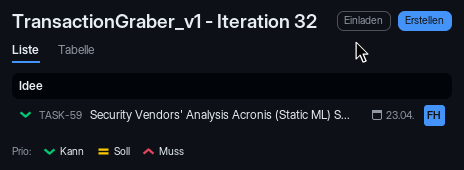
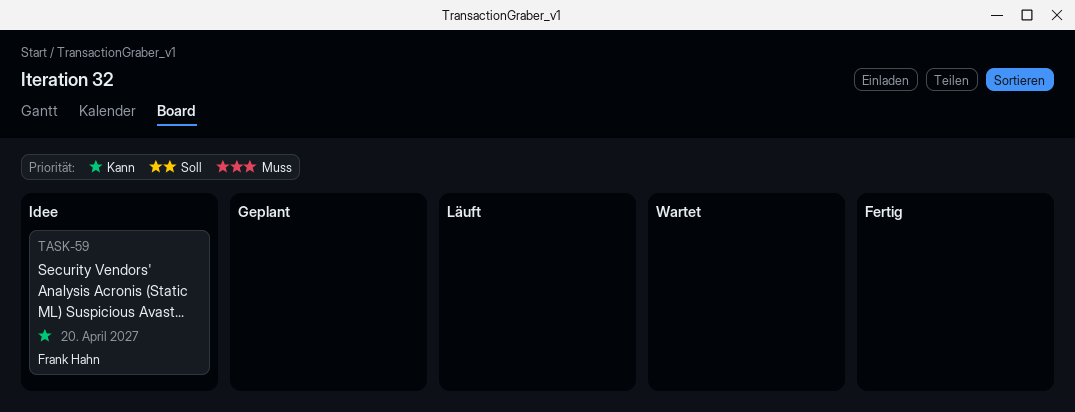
TASK-59, due: Apr 23 -> Apr 20

